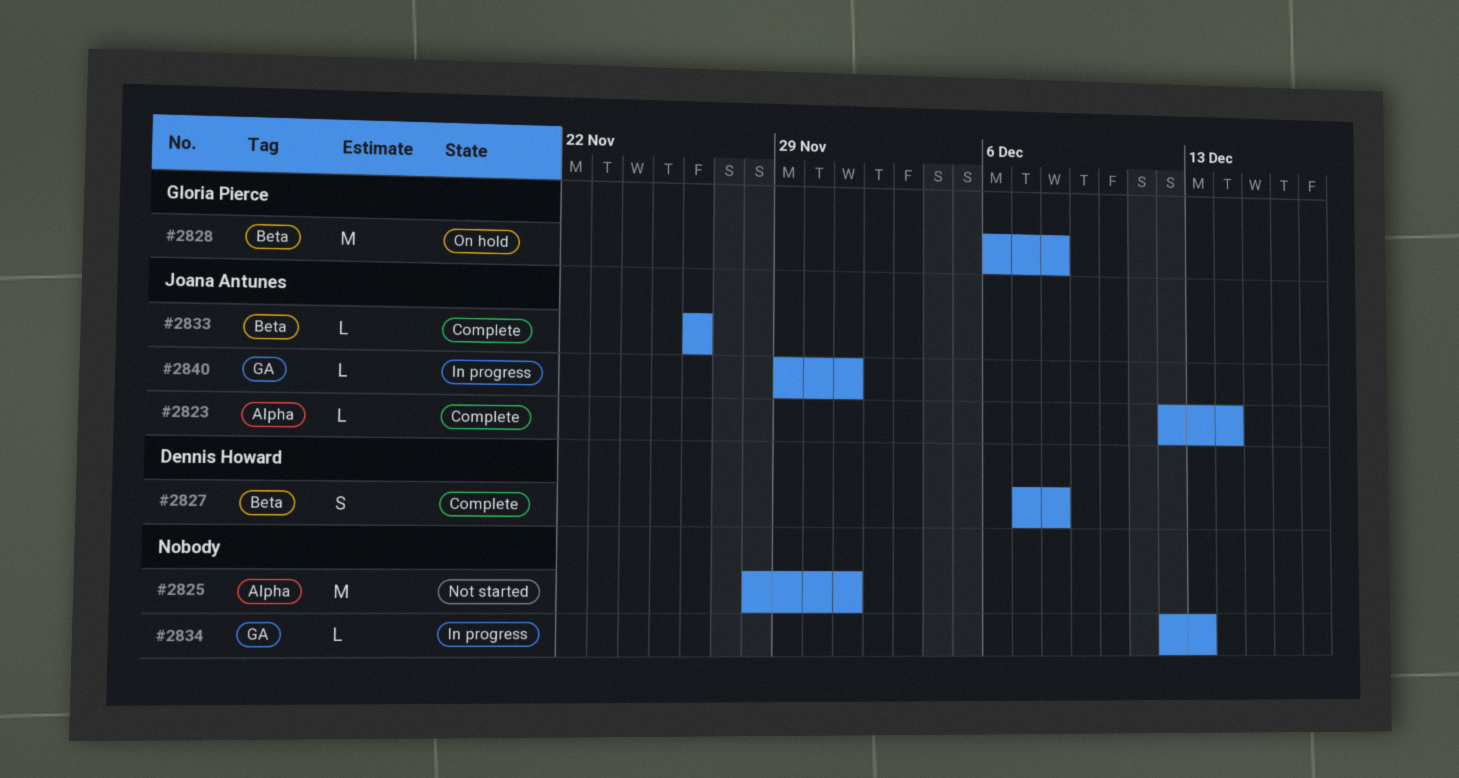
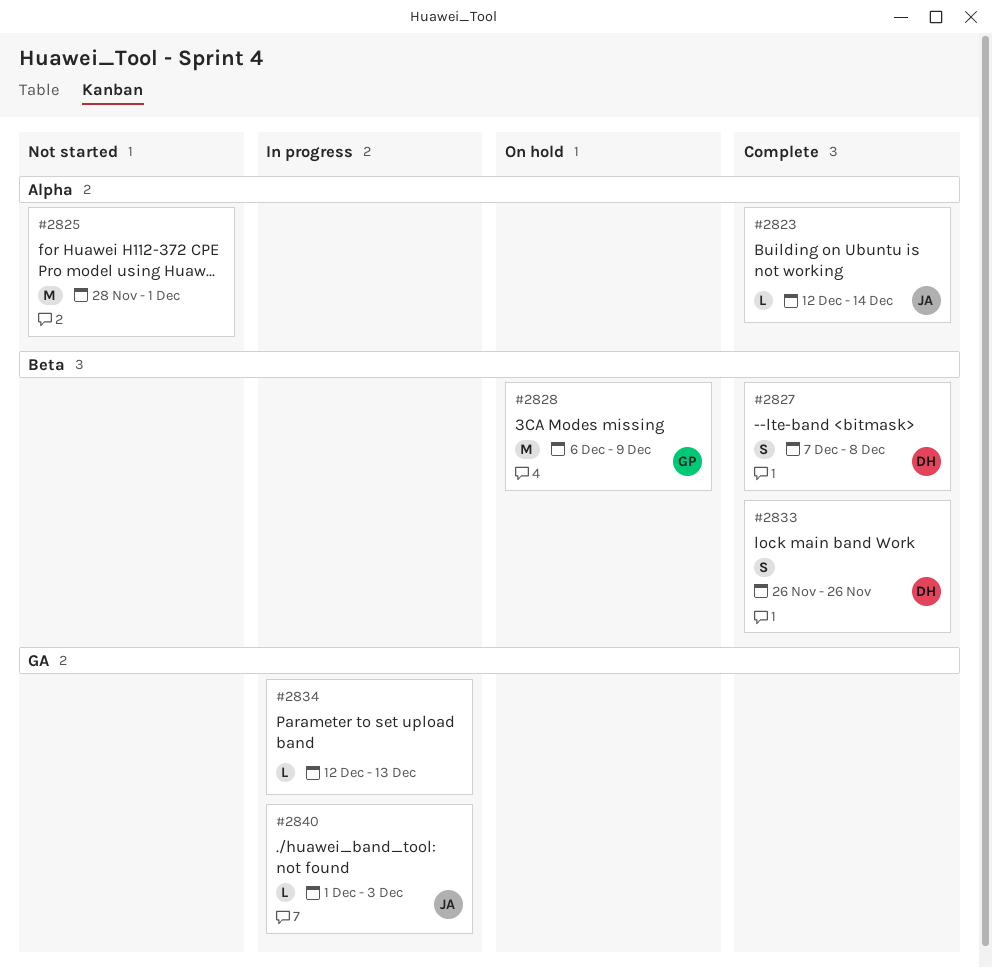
#2828, due: Dec 8 -> Dec 9
#2833, owner: Joana Antunes -> Dennis Howard
#2833, estimate: L -> S
#2840, start: Nov 29 -> Dec 1
#2840, due: Dec 1 -> Dec 3

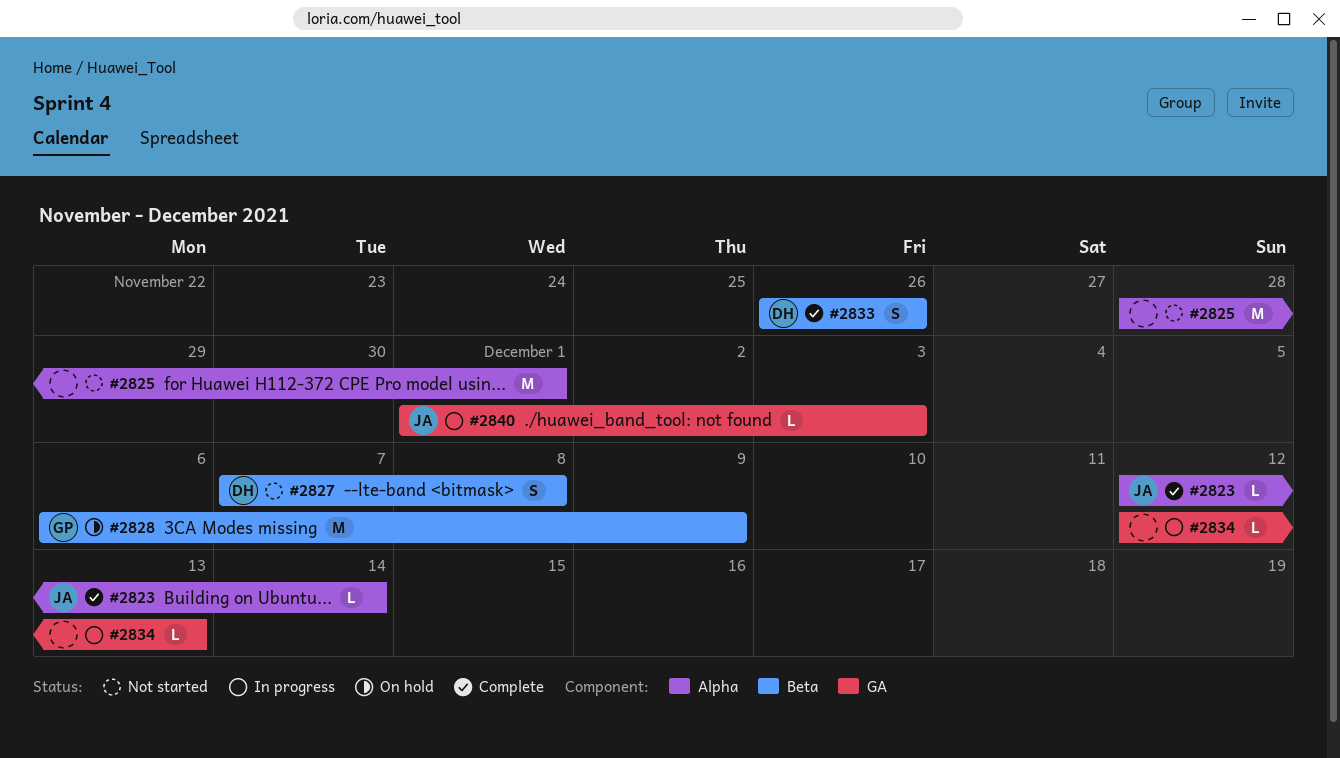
#2827, status: Complete -> Not started

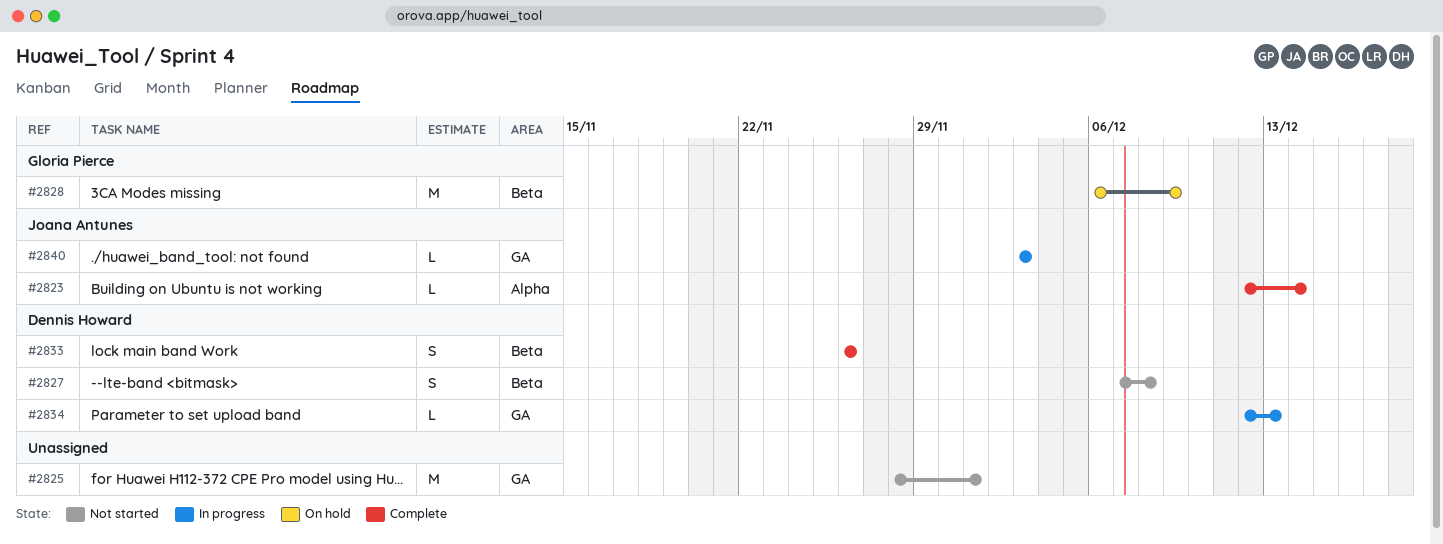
#2825, label: Alpha -> GA
#2834, owner: none -> Dennis Howard
#2840, start: Dec 1 -> Dec 3

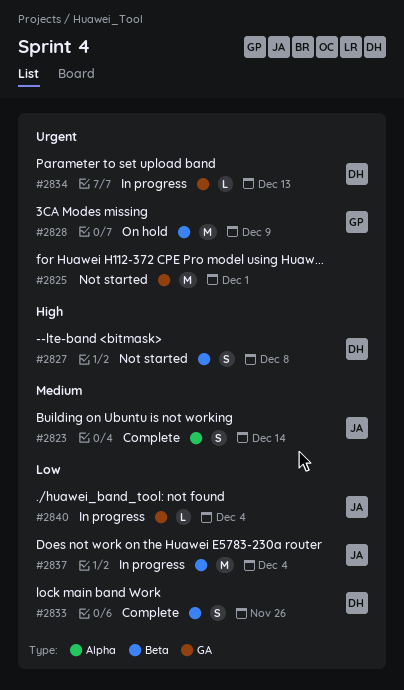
#2823, estimate: L -> S
#2837: none -> present
#2840, due: Dec 3 -> Dec 4

